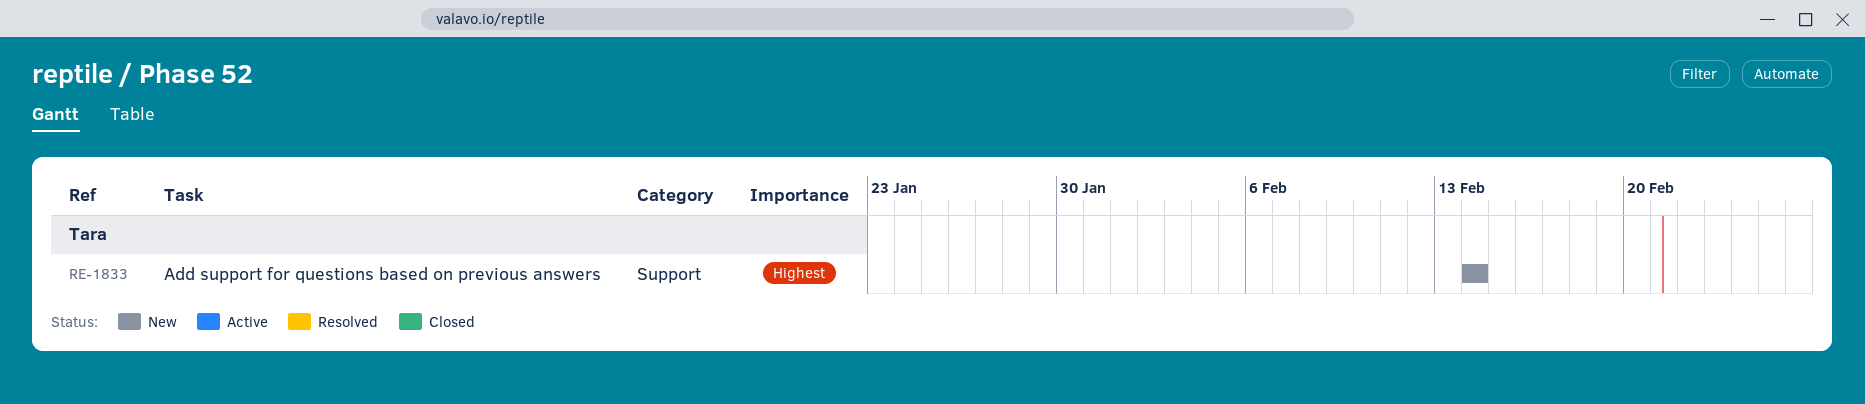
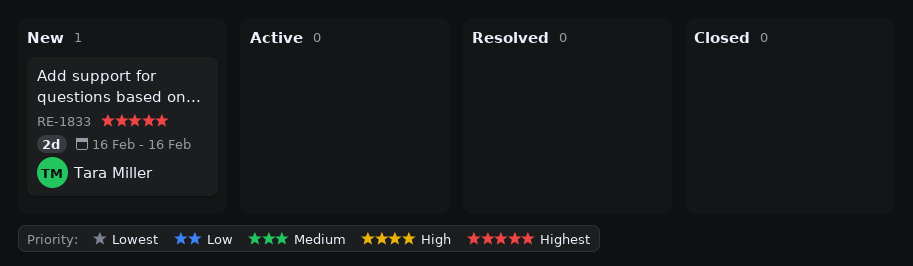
RE-1833, start: Feb 14 -> Feb 16
RE-1833, due: Feb 14 -> Feb 16

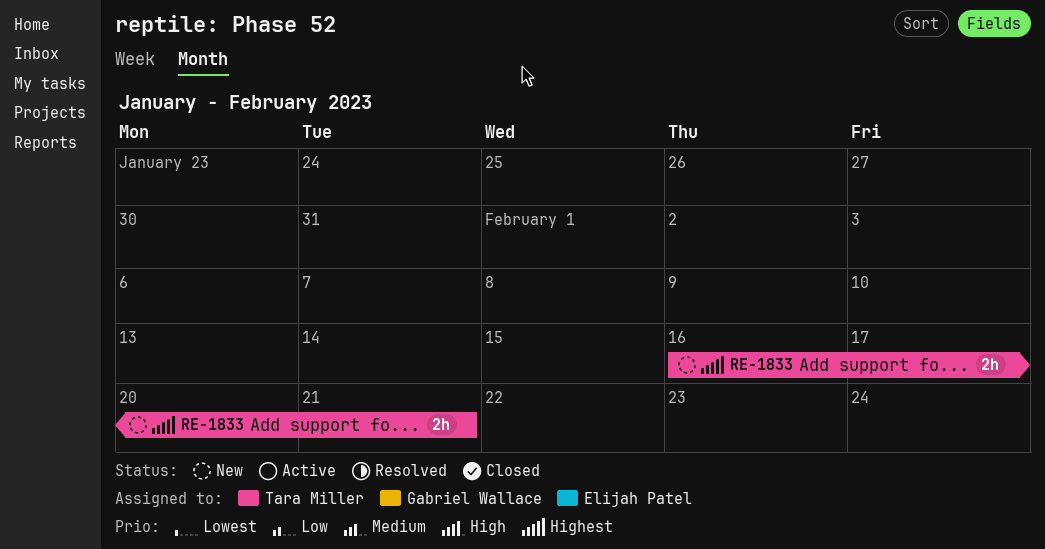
RE-1833, estimate: 2d -> 2h
RE-1833, due: Feb 16 -> Feb 21

